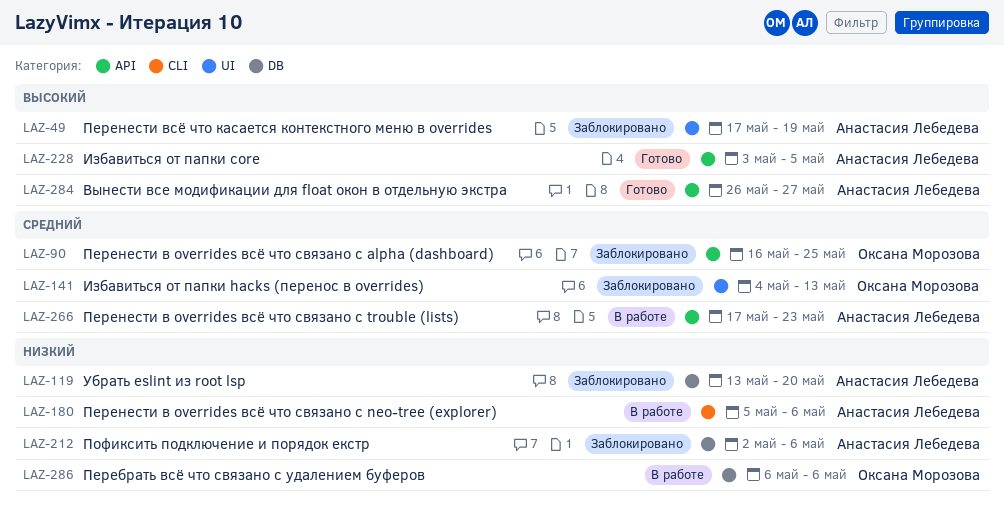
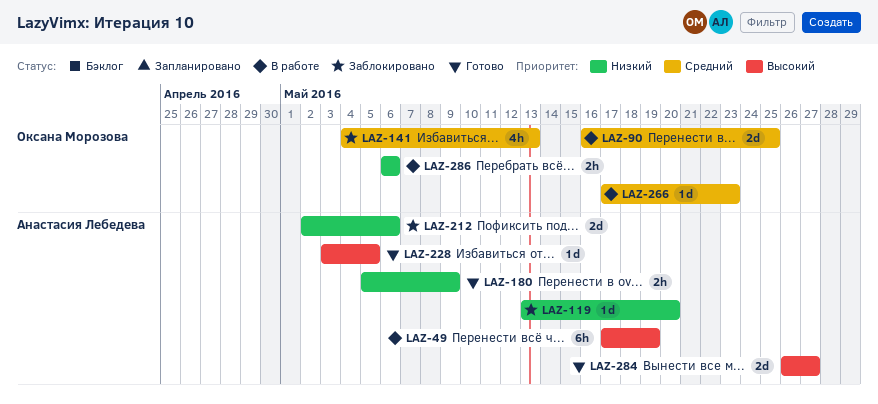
LAZ-49, status: Заблокировано -> В работе
LAZ-90, status: Заблокировано -> В работе
LAZ-180, status: В работе -> Готово
LAZ-180, due: May 6 -> May 9
LAZ-266, owner: Анастасия Лебедева -> Оксана Морозова

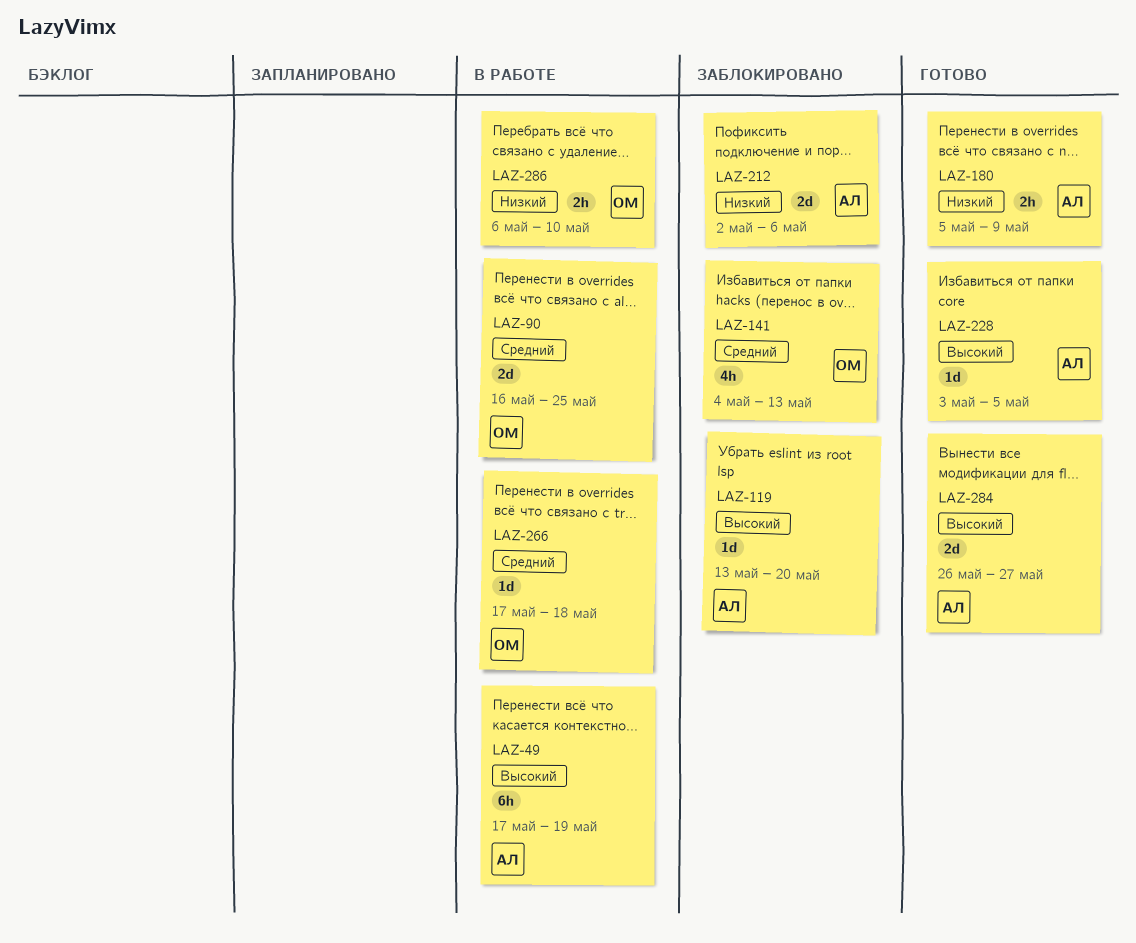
LAZ-119, priority: Низкий -> Высокий
LAZ-266, due: May 23 -> May 18
LAZ-286, due: May 6 -> May 10

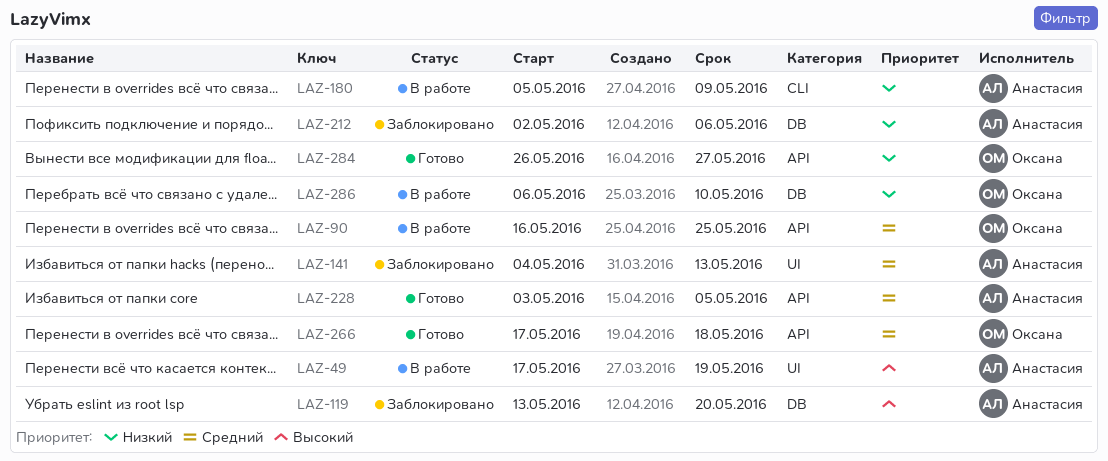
LAZ-141, owner: Оксана -> Анастасия
LAZ-180, status: Готово -> В работе
LAZ-228, priority: Высокий -> Средний
LAZ-266, status: В работе -> Готово
LAZ-284, owner: Анастасия -> Оксана
LAZ-284, priority: Высокий -> Низкий

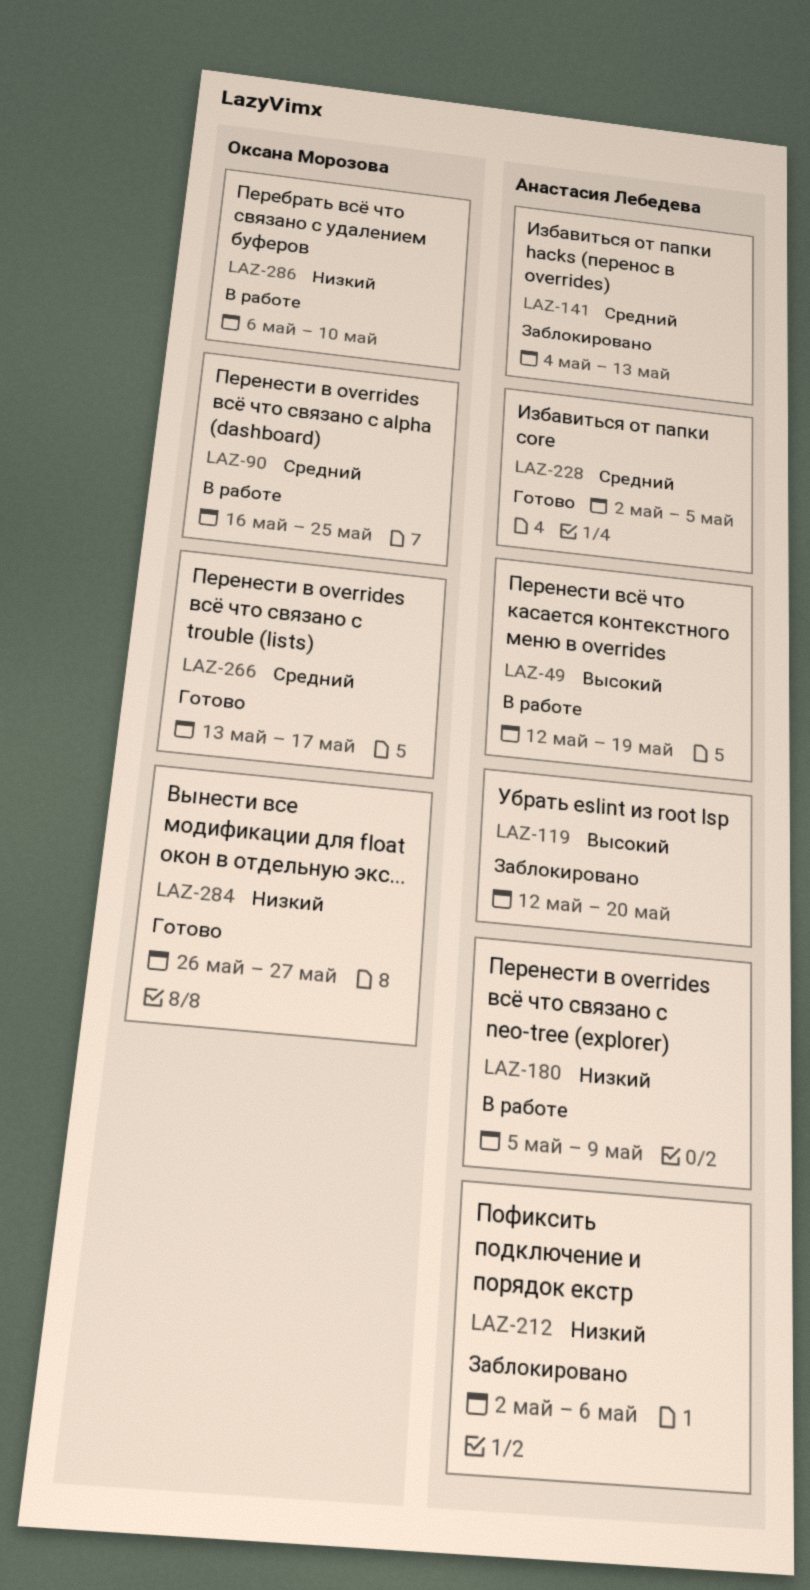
LAZ-49, start: May 17 -> May 12
LAZ-119, start: May 13 -> May 12
LAZ-228, start: May 3 -> May 2
LAZ-266, start: May 17 -> May 13
LAZ-266, due: May 18 -> May 17

